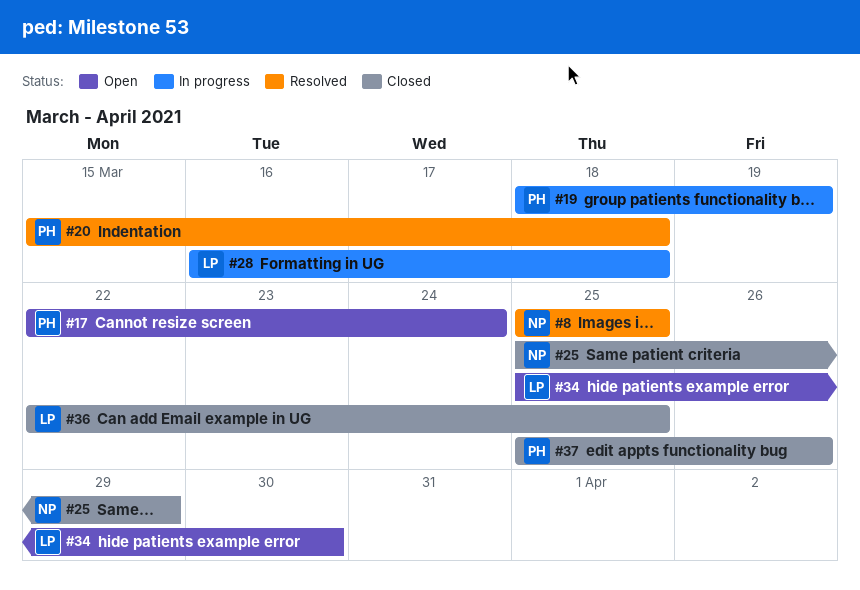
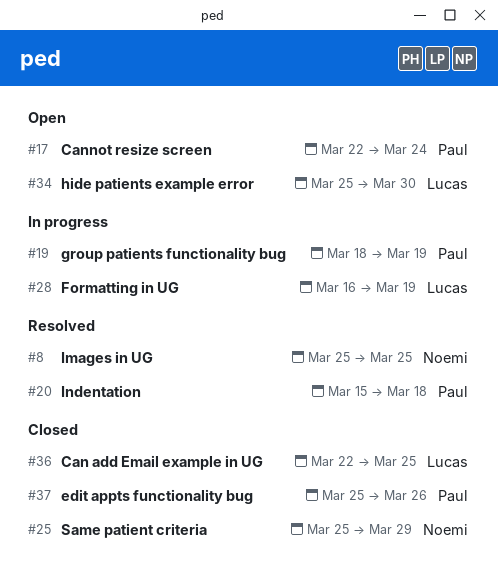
#28, due: Mar 18 -> Mar 19

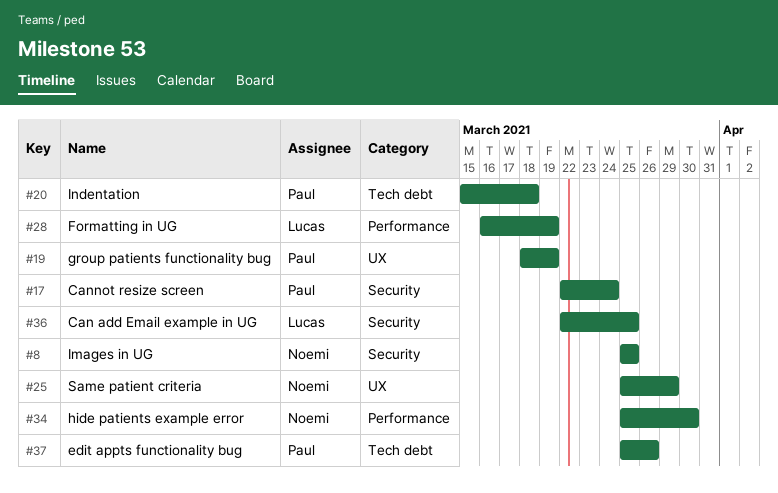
#34, owner: Lucas -> Noemi

